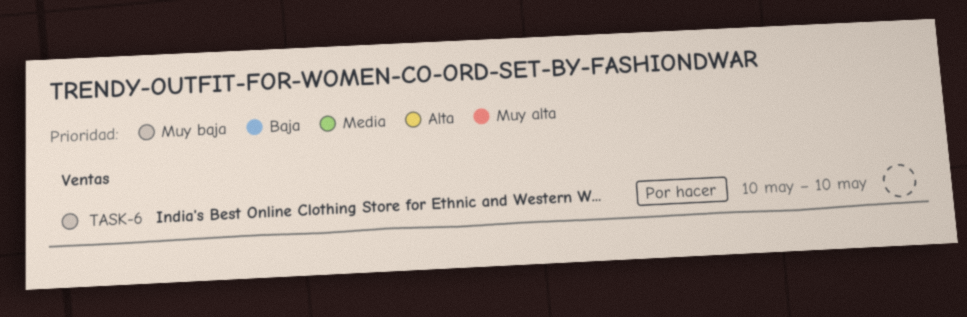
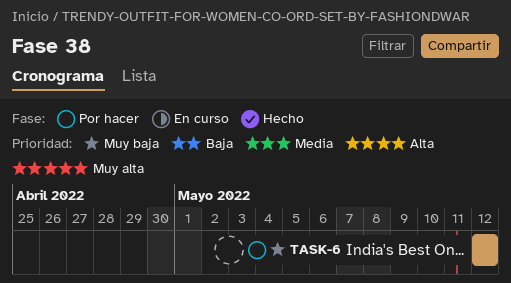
TASK-6, start: May 10 -> May 12
TASK-6, due: May 10 -> May 12

